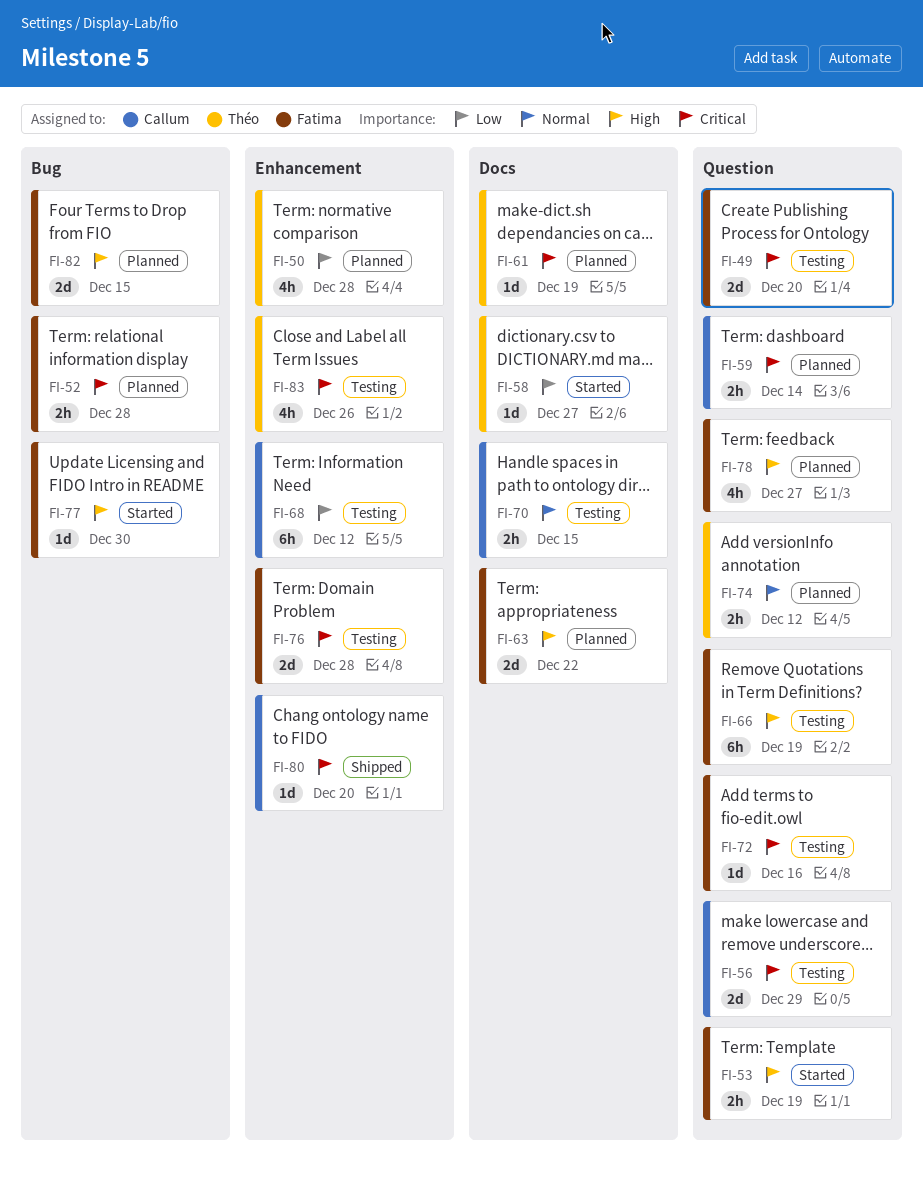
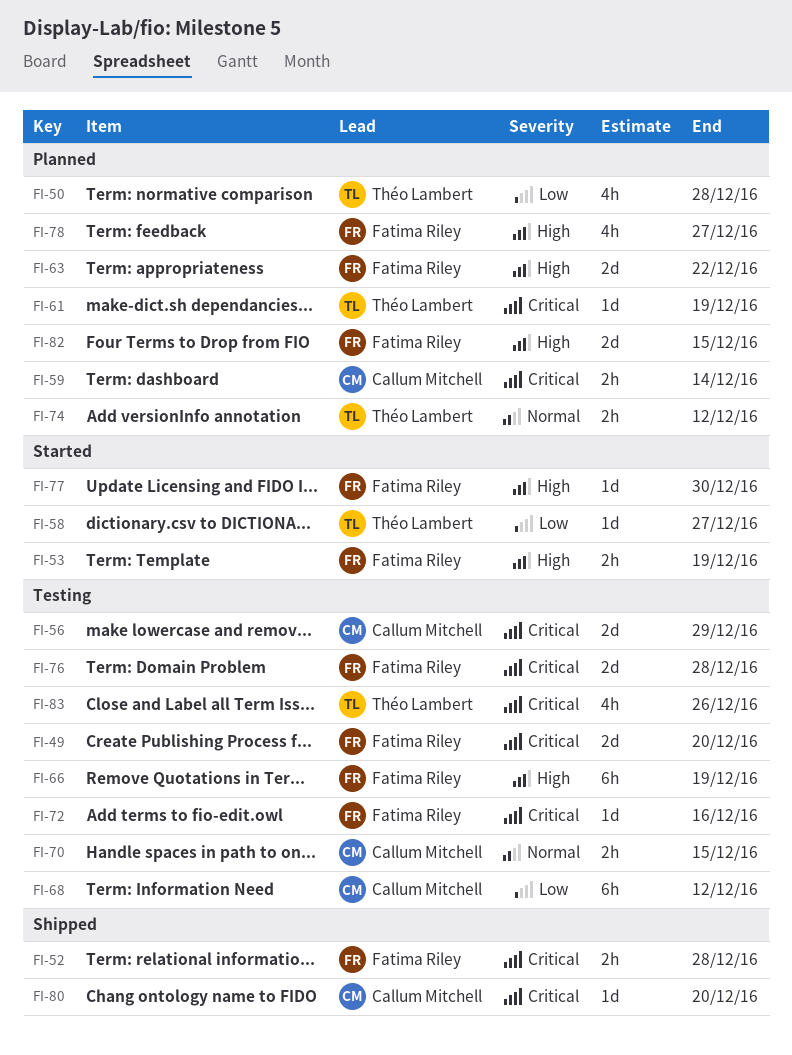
FI-52, status: Planned -> Shipped

